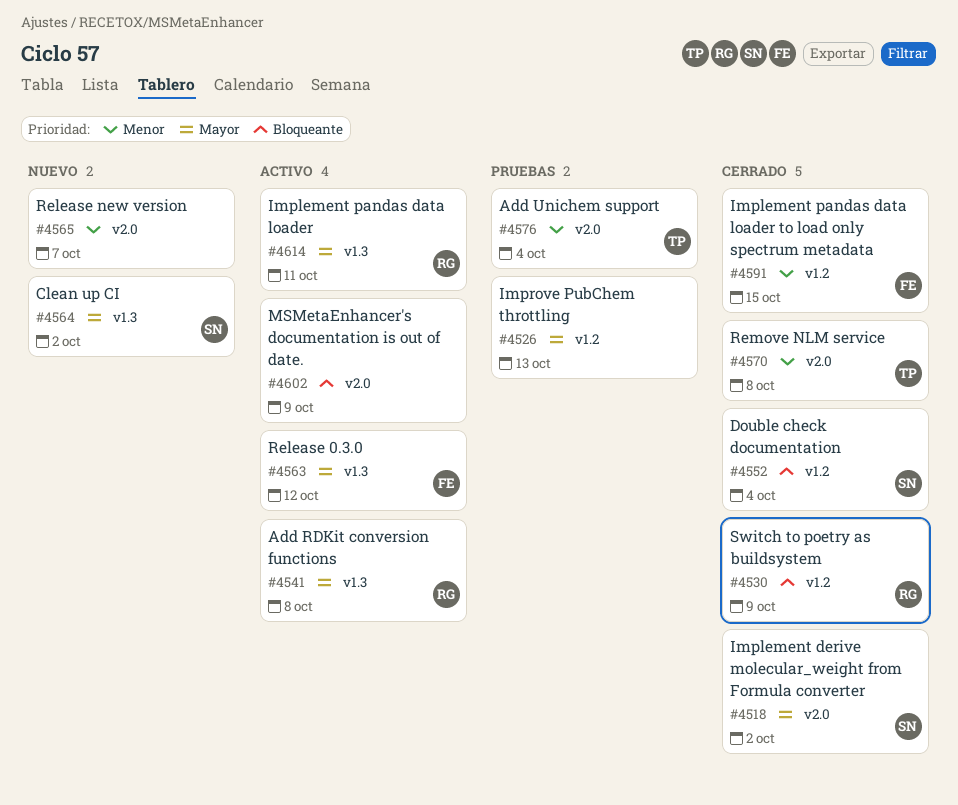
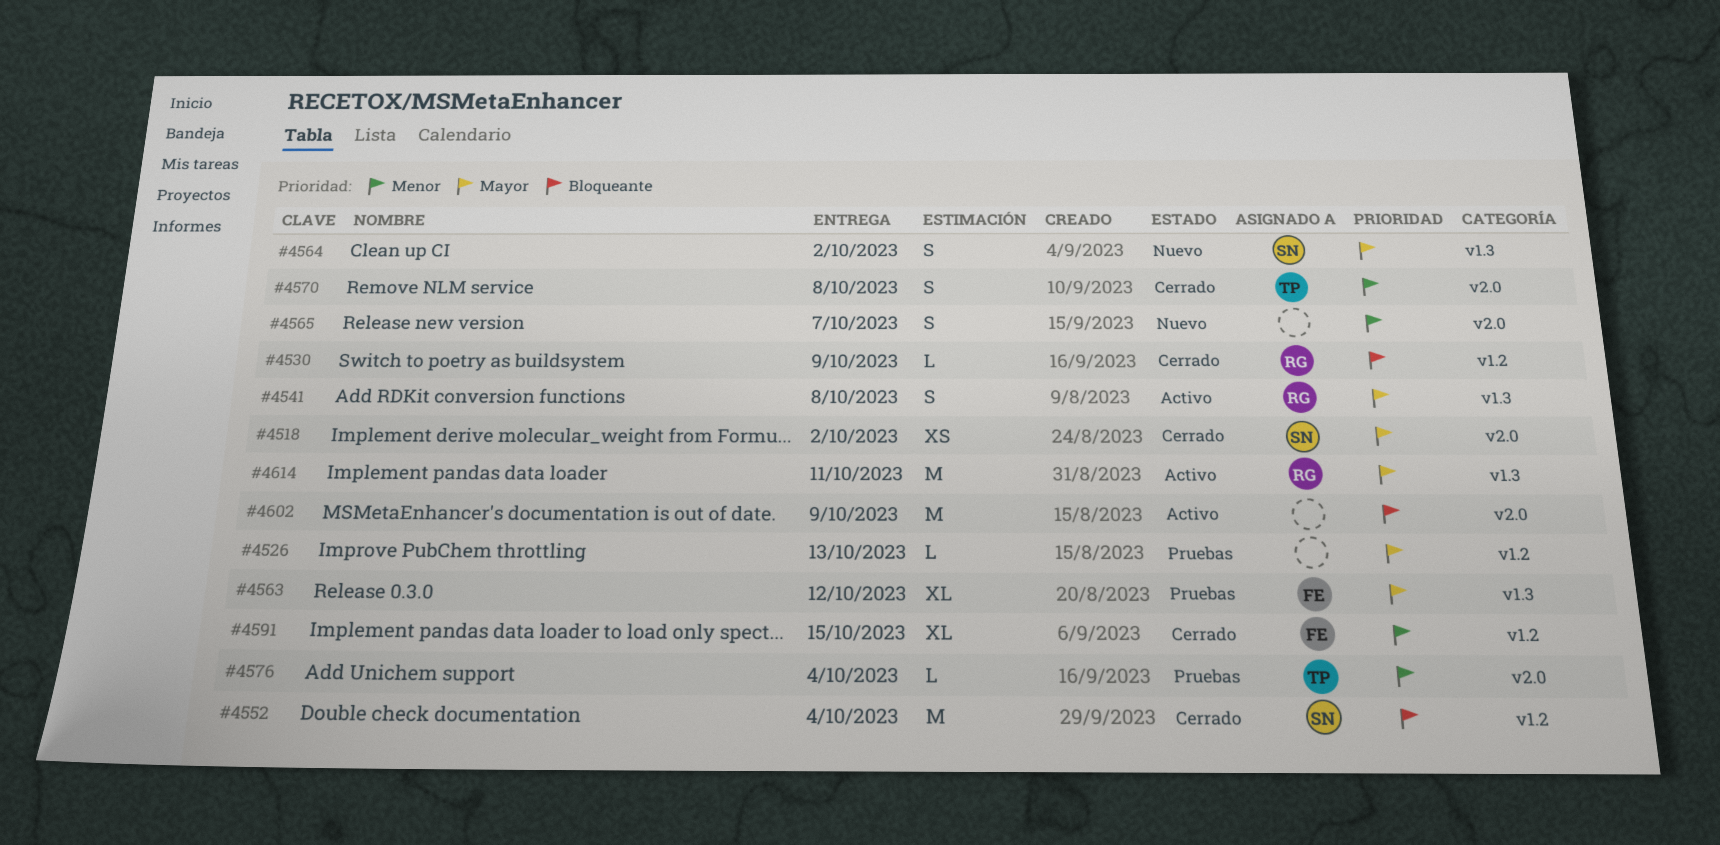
#4563, status: Activo -> Pruebas

